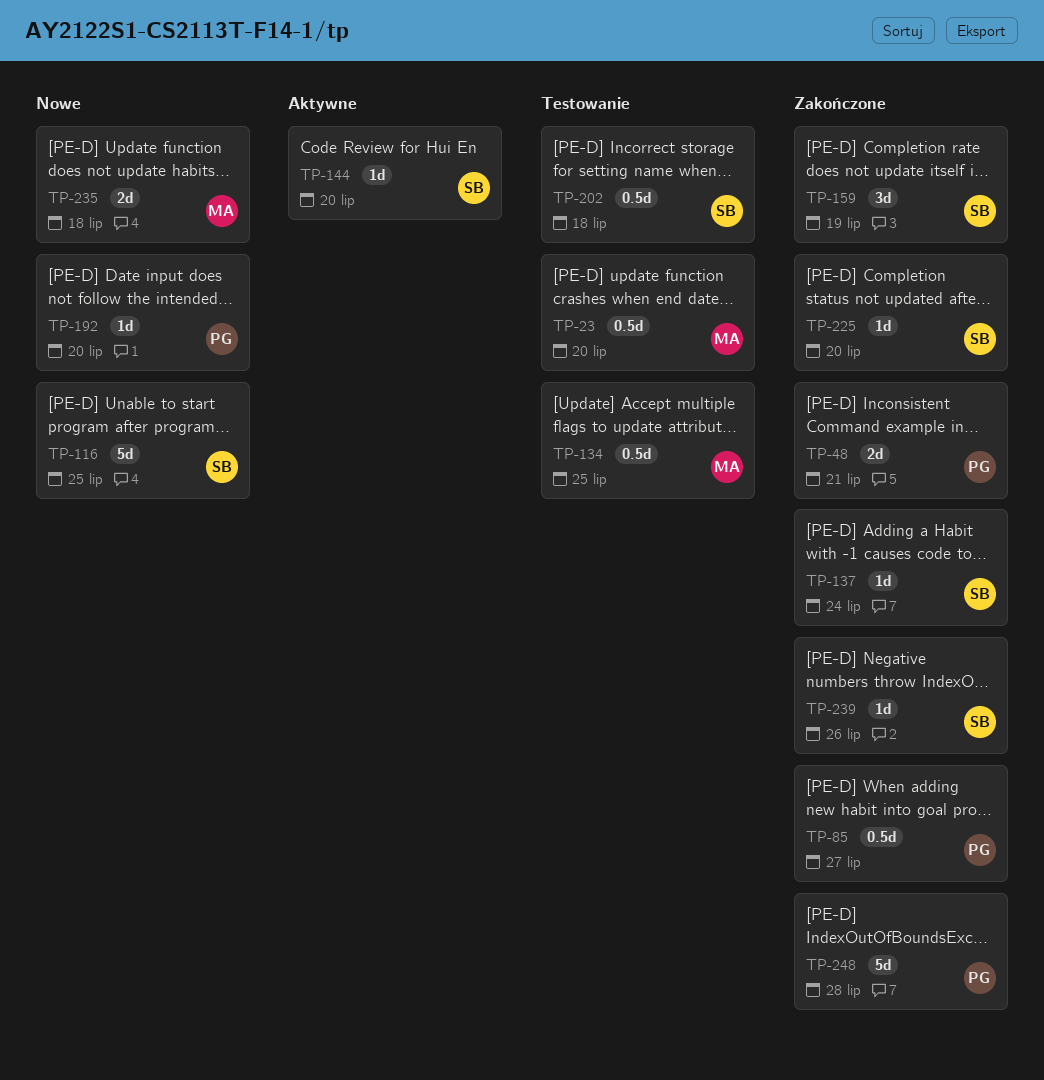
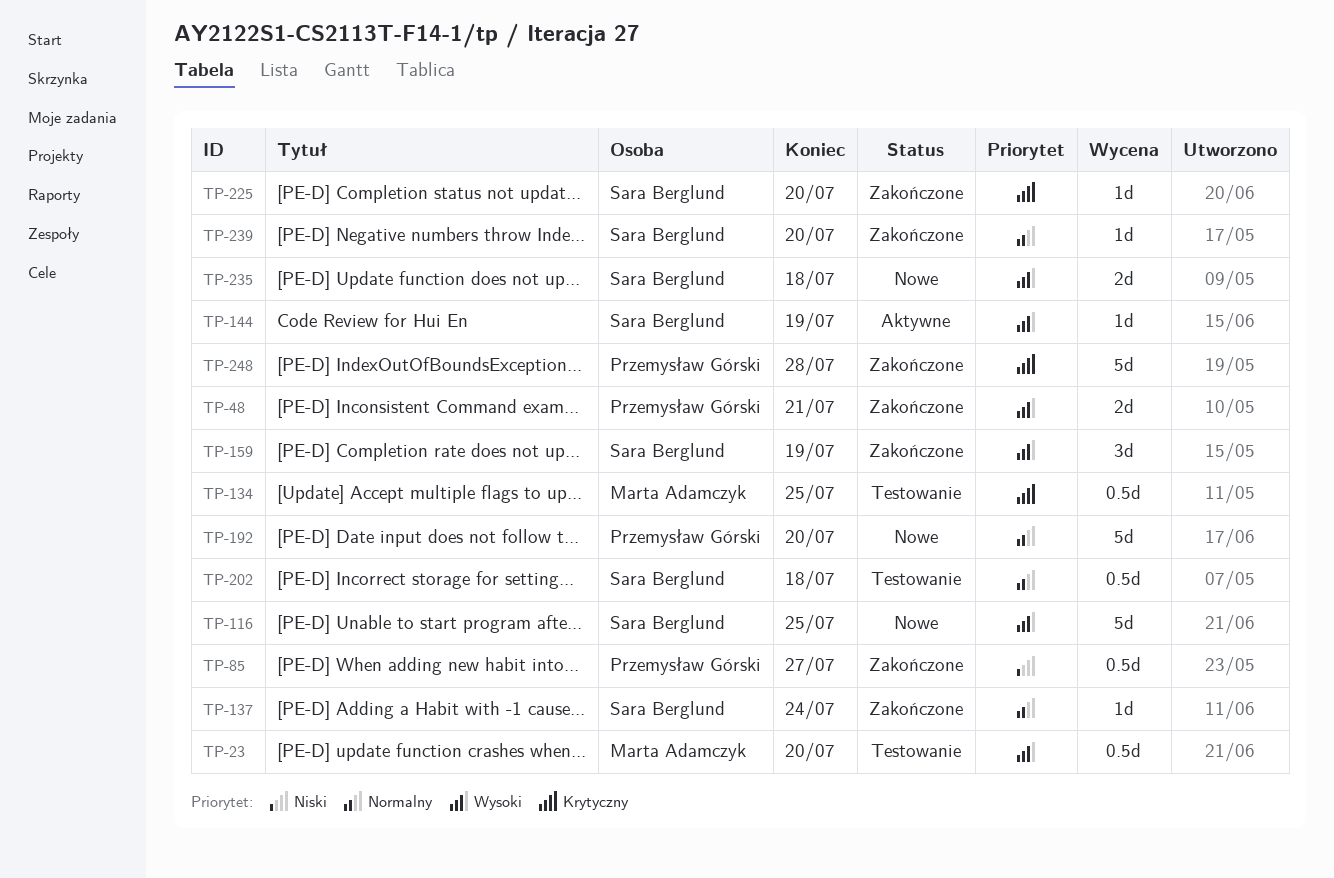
TP-144, due: Jul 20 -> Jul 19
TP-192, estimate: 1d -> 5d
TP-235, owner: Marta Adamczyk -> Sara Berglund
TP-239, due: Jul 26 -> Jul 20

